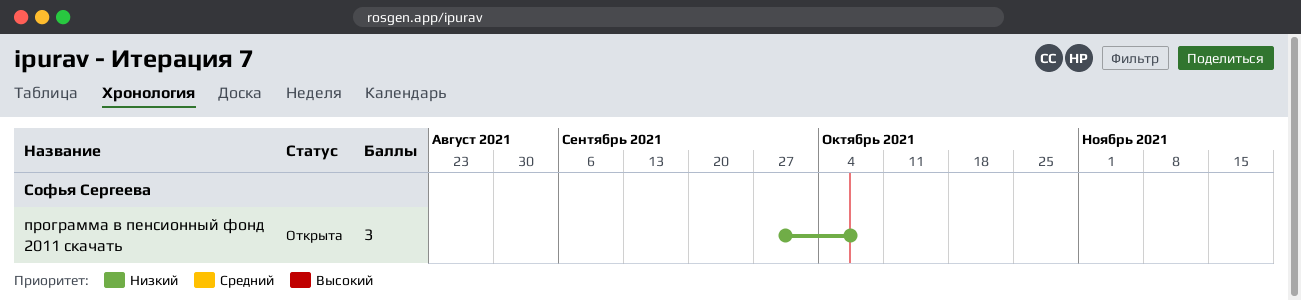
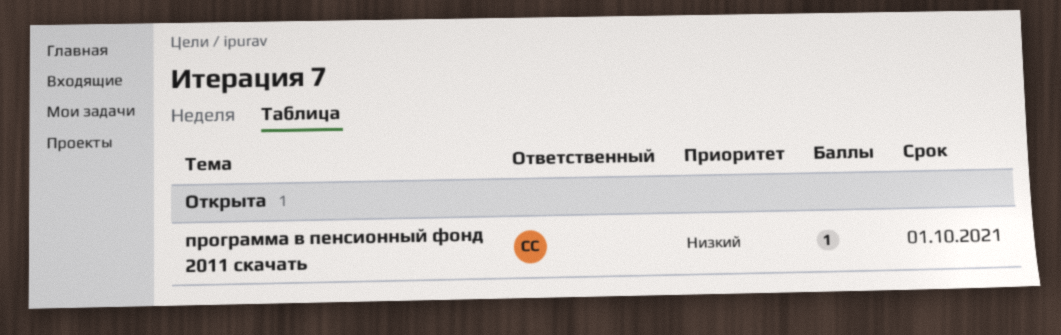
программа в пенсионный фонд 2011 скачать, estimate: 3 -> 1
программа в пенсионный фонд 2011 скачать, due: Oct 8 -> Oct 1

